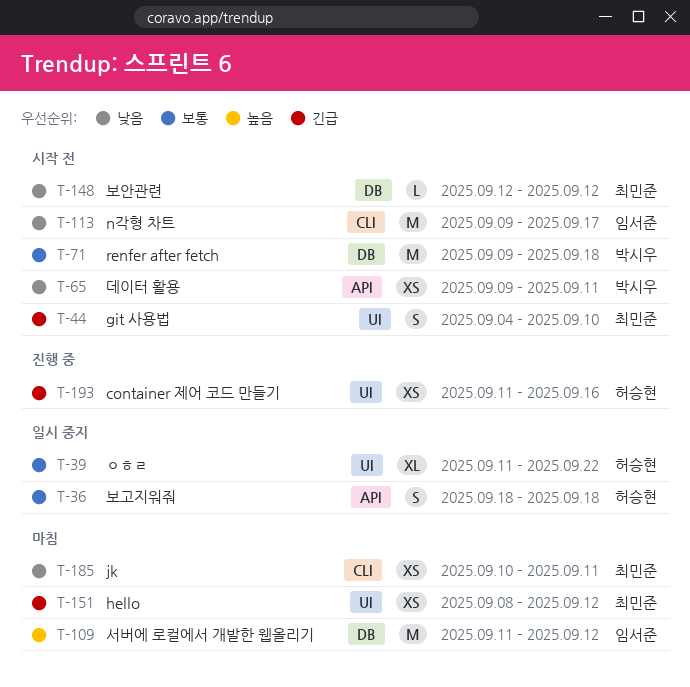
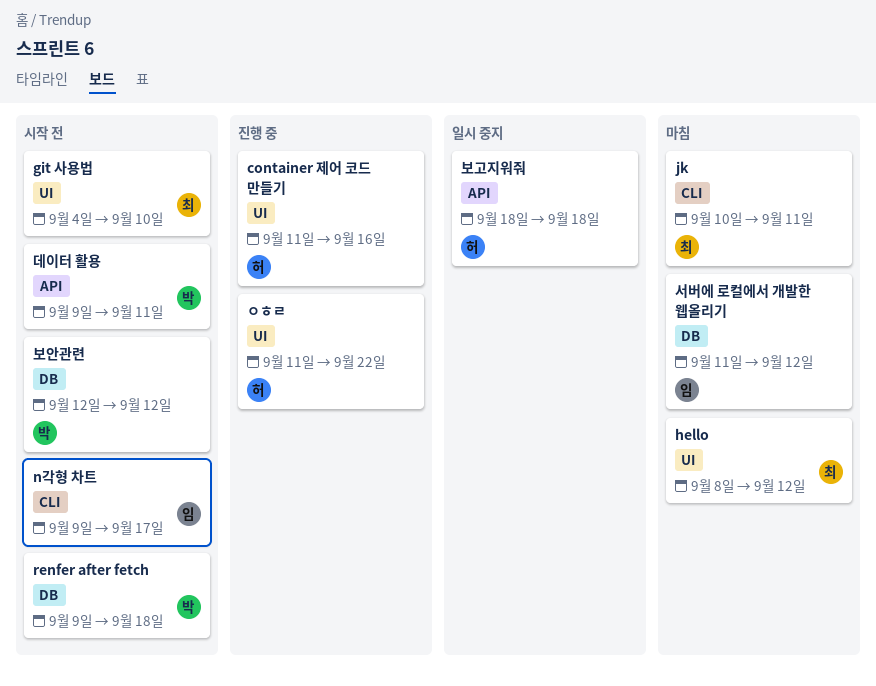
ㅇㅎㄹ, status: 일시 중지 -> 진행 중
보안관련, owner: 최민준 -> 박시우

